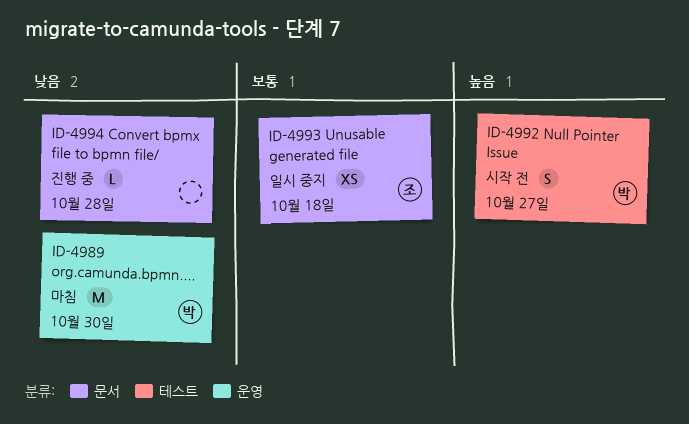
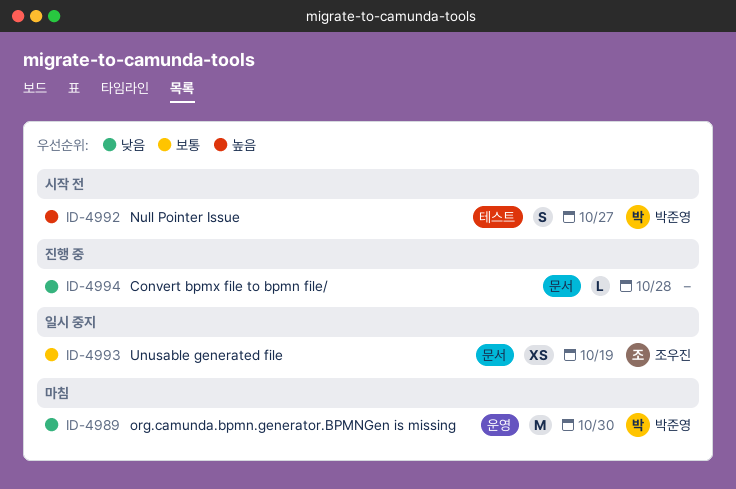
ID-4993, due: Oct 18 -> Oct 19

